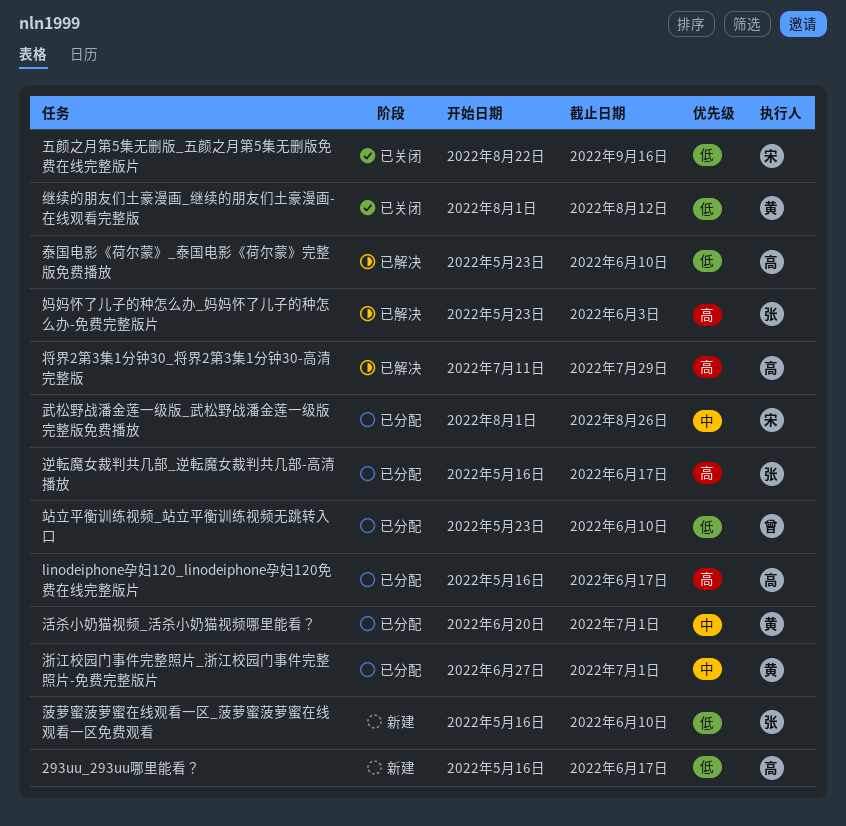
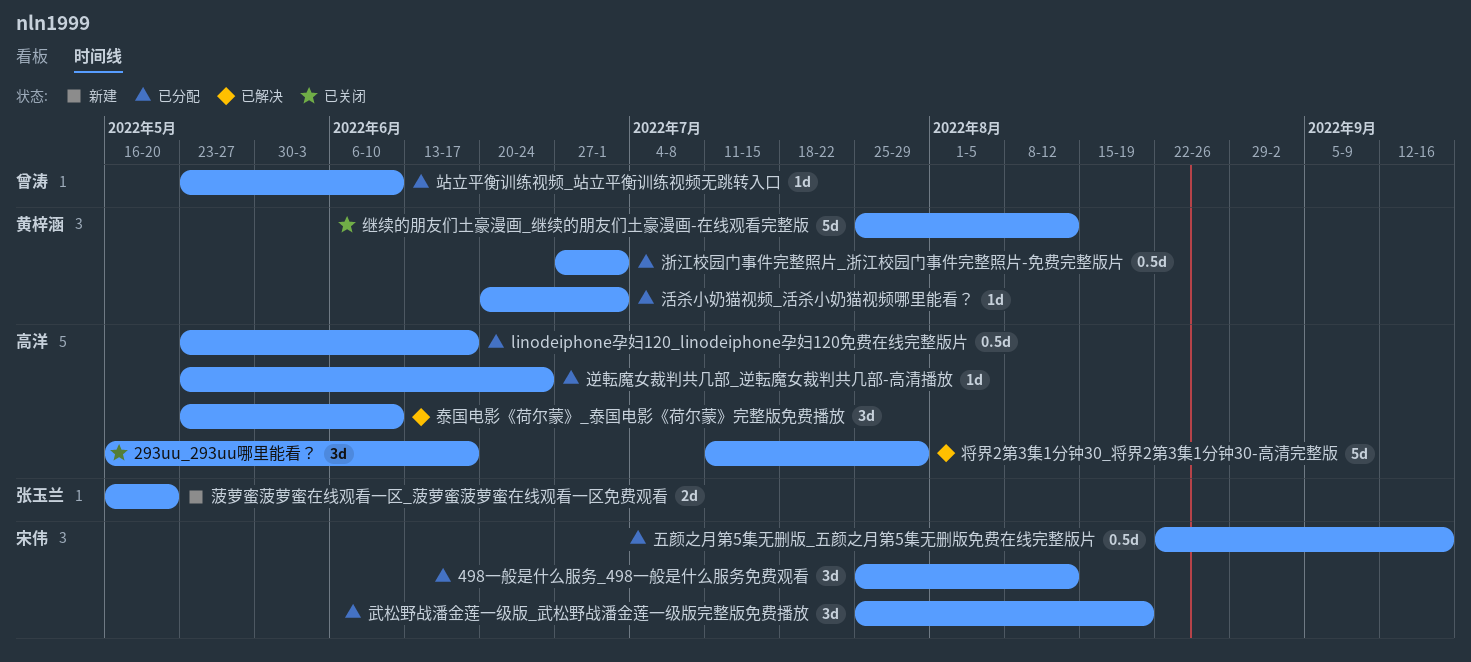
293uu_293uu哪里能看？, status: 新建 -> 已关闭
498一般是什么服务_498一般是什么服务免费观看: none -> present
linodeiphone孕妇120_linodeiphone孕妇120免费在线完整版片, start: May 16 -> May 23
五颜之月第5集无删版_五颜之月第5集无删版免费在线完整版片, status: 已关闭 -> 已分配
妈妈怀了儿子的种怎么办_妈妈怀了儿子的种怎么办-免费完整版片: present -> none
武松野战潘金莲一级版_武松野战潘金莲一级版完整版免费播放, start: Aug 1 -> Jul 25
武松野战潘金莲一级版_武松野战潘金莲一级版完整版免费播放, due: Aug 26 -> Aug 19
继续的朋友们土豪漫画_继续的朋友们土豪漫画-在线观看完整版, start: Aug 1 -> Jul 25
菠萝蜜菠萝蜜在线观看一区_菠萝蜜菠萝蜜在线观看一区免费观看, due: Jun 10 -> May 20
逆転魔女裁判共几部_逆転魔女裁判共几部-高清播放, owner: 张玉兰 -> 高洋
逆転魔女裁判共几部_逆転魔女裁判共几部-高清播放, start: May 16 -> May 23
逆転魔女裁判共几部_逆転魔女裁判共几部-高清播放, due: Jun 17 -> Jun 24

